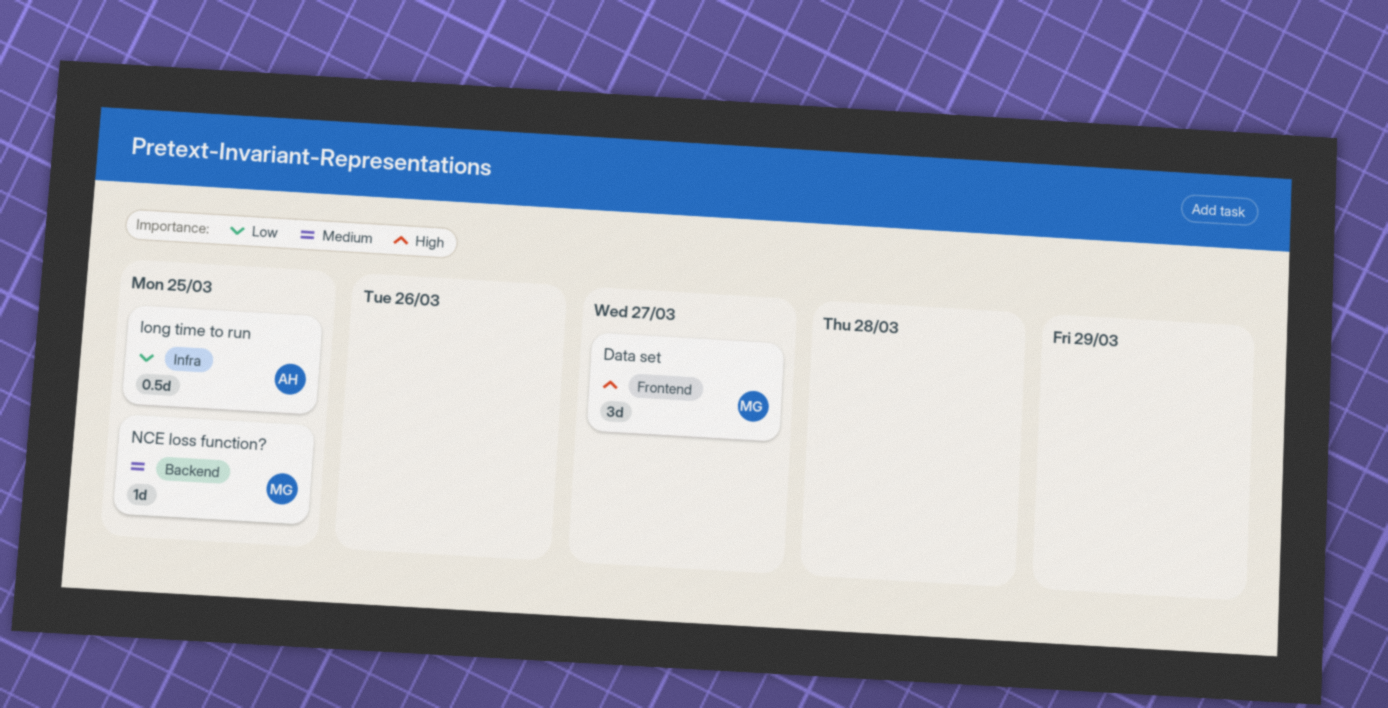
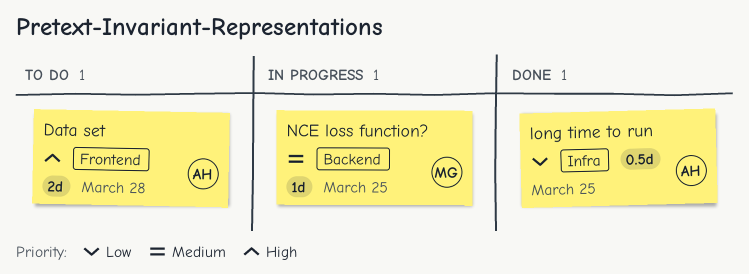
Data set, owner: MG -> AH
Data set, estimate: 3d -> 2d
Data set, due: Mar 27 -> Mar 28

